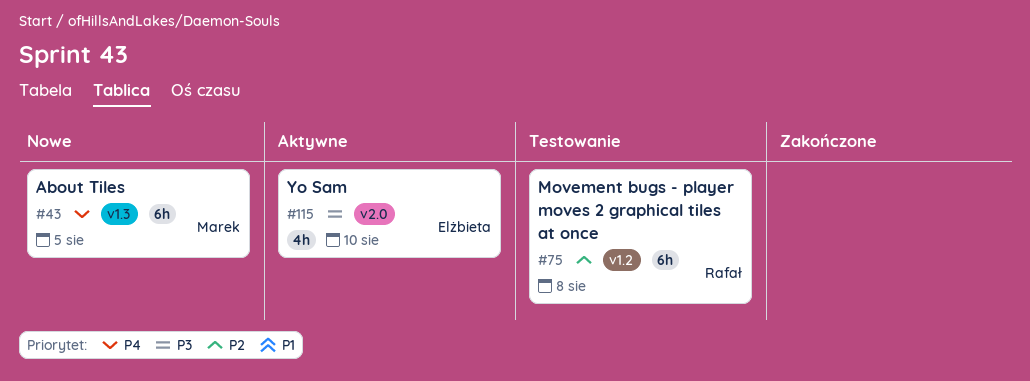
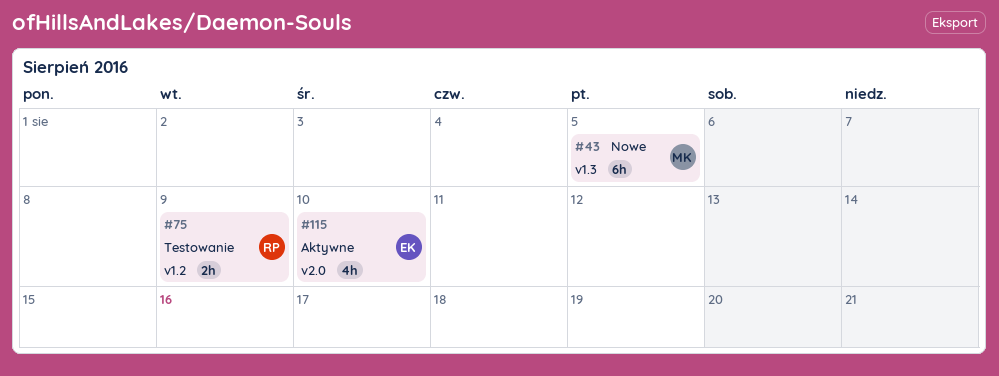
#75, estimate: 6h -> 2h
#75, due: Aug 8 -> Aug 9

